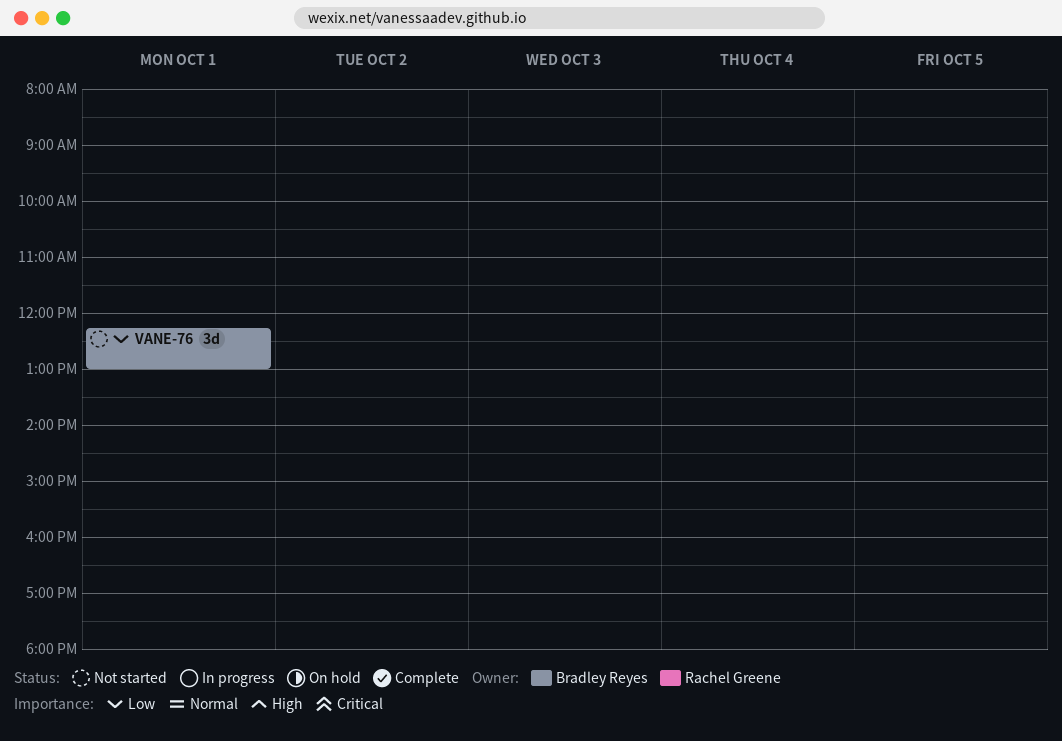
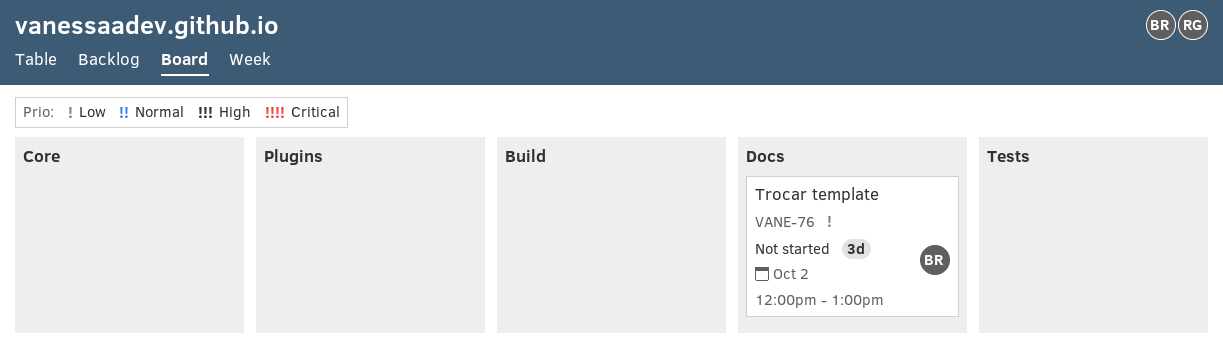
VANE-76, day: Oct 1 -> Oct 2
VANE-76, begins: 12:15 -> 12:00

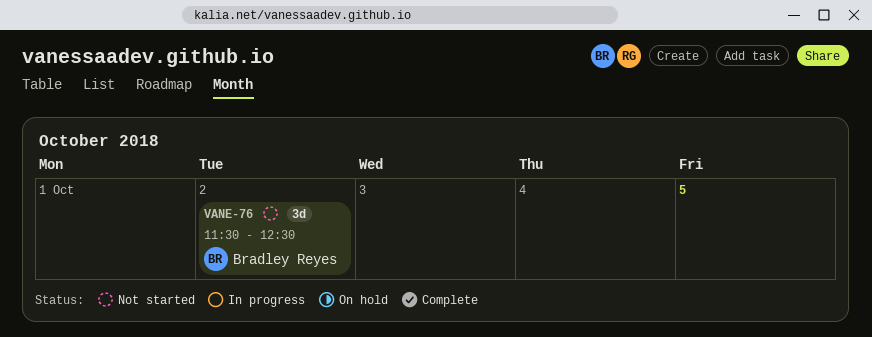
VANE-76, begins: 12:00 -> 11:30
VANE-76, ends: 13:00 -> 12:30

